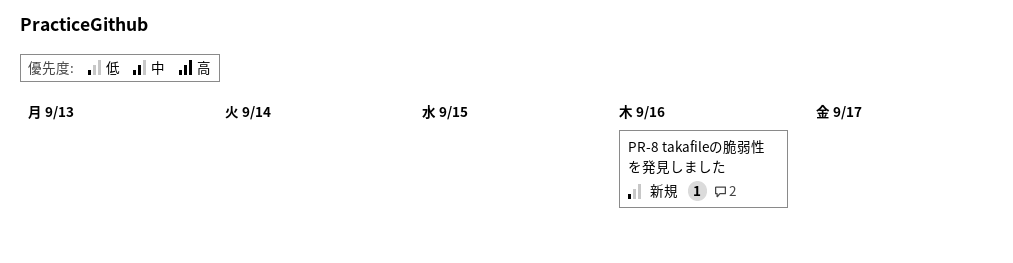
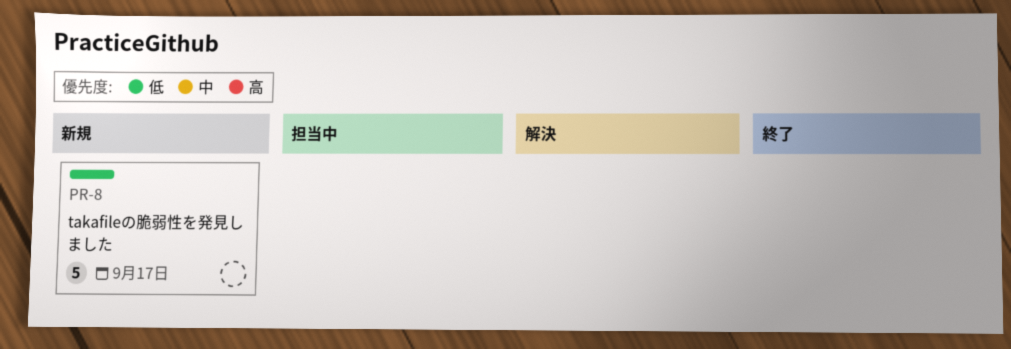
PR-8, estimate: 1 -> 5
PR-8, due: Sep 16 -> Sep 17

